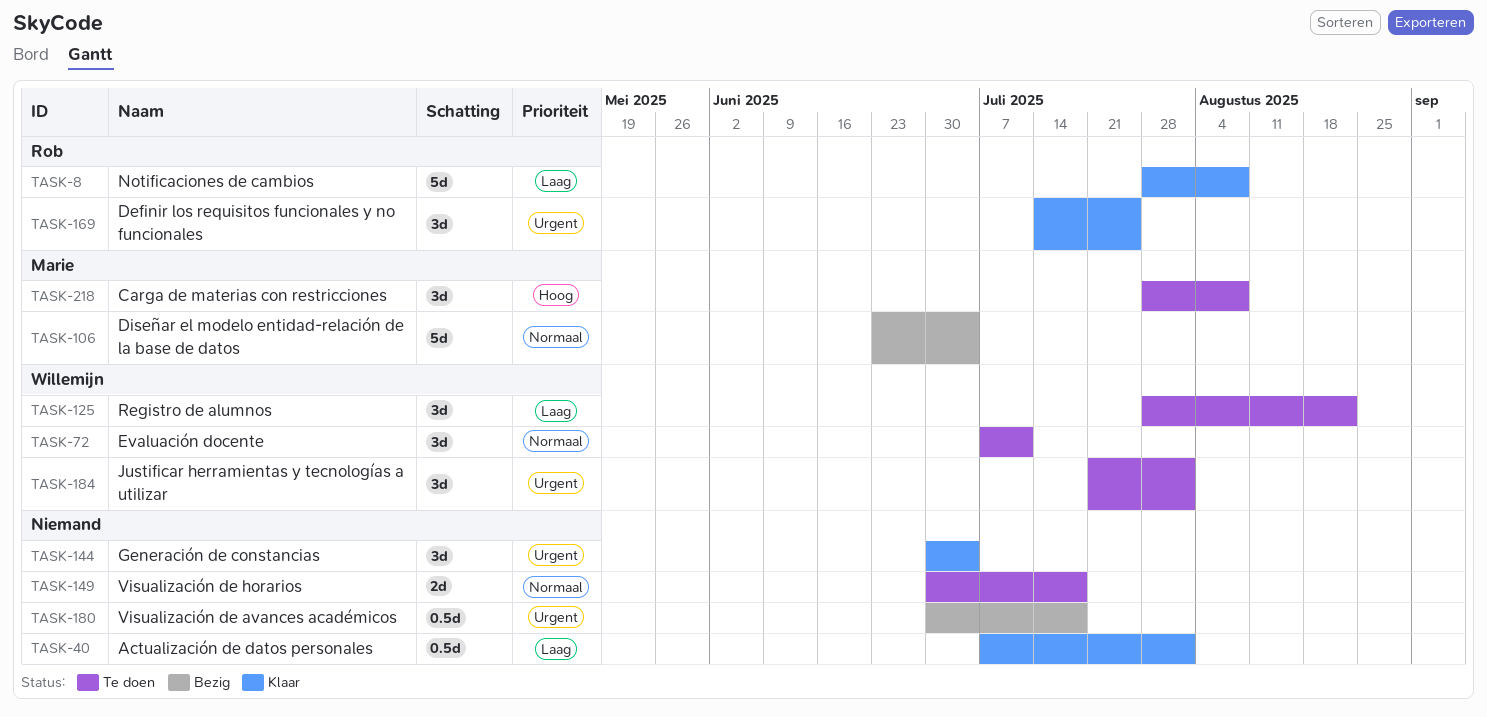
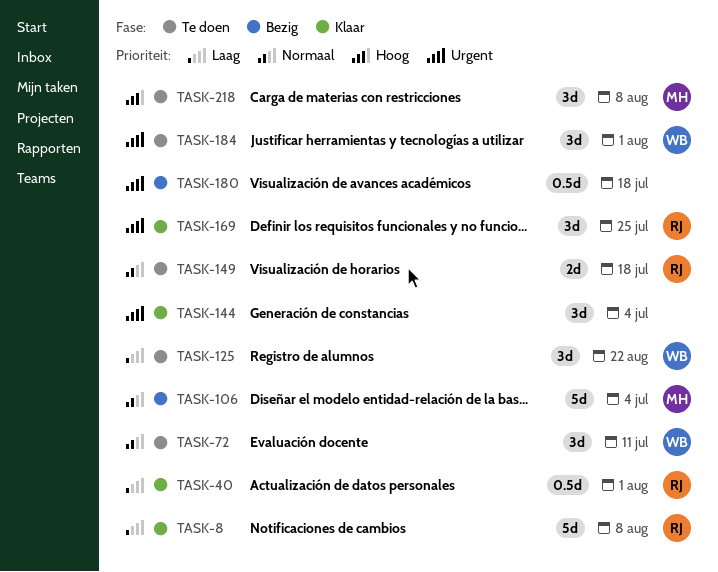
TASK-40, owner: none -> Rob
TASK-149, owner: none -> Rob

